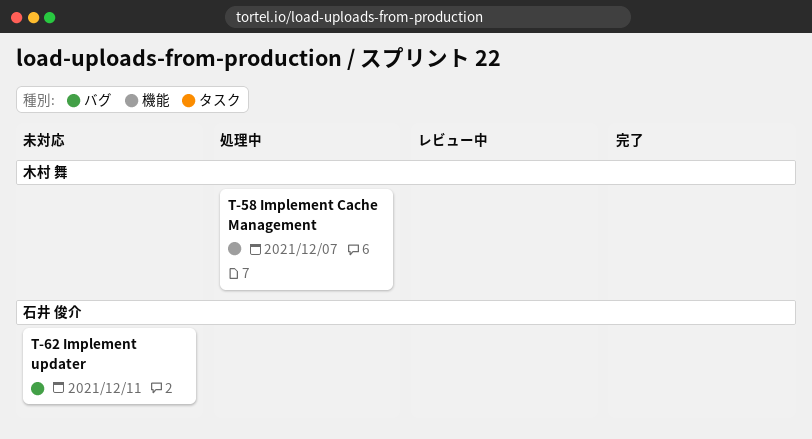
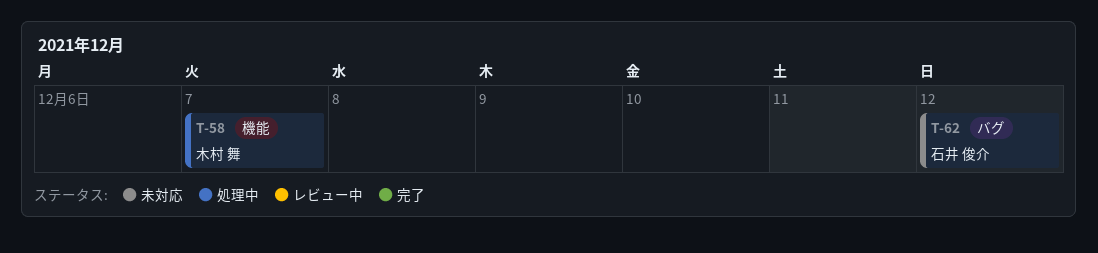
T-62, due: Dec 11 -> Dec 12

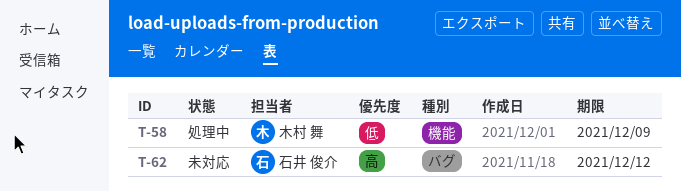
T-58, due: Dec 7 -> Dec 9

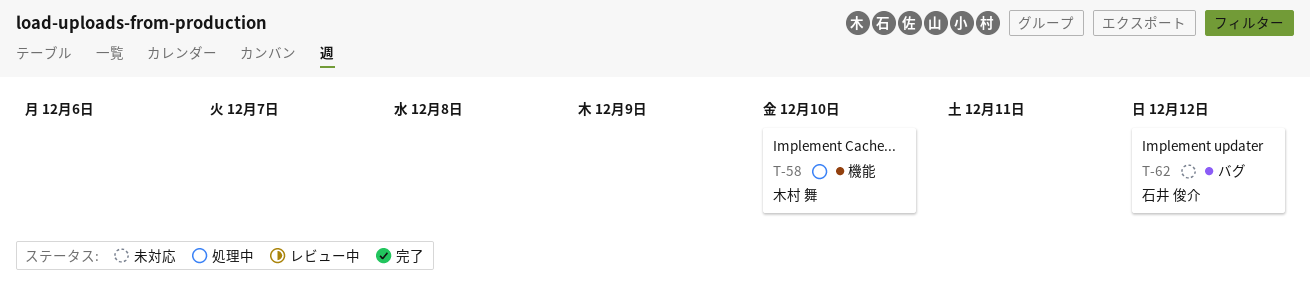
T-58, due: Dec 9 -> Dec 10

